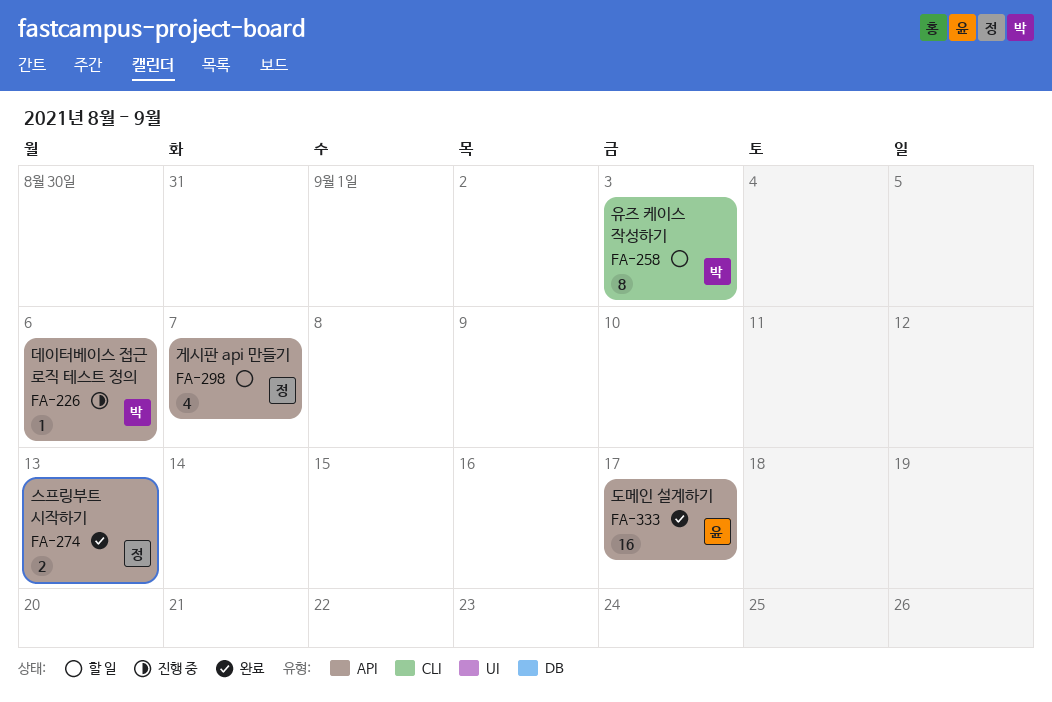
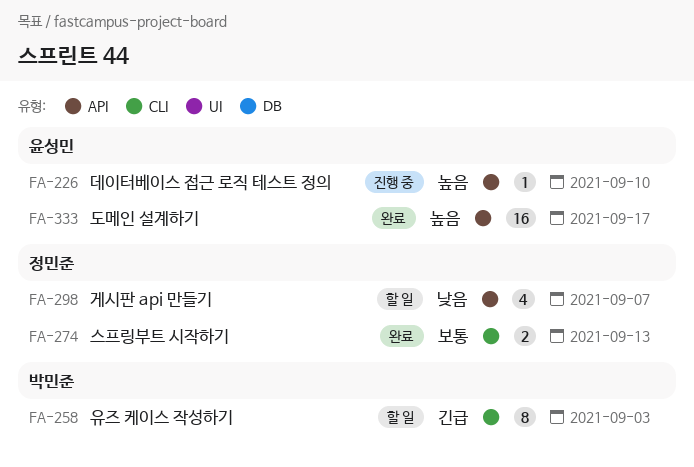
FA-226, owner: 박민준 -> 윤성민
FA-226, due: Sep 6 -> Sep 10
FA-274, label: API -> CLI

